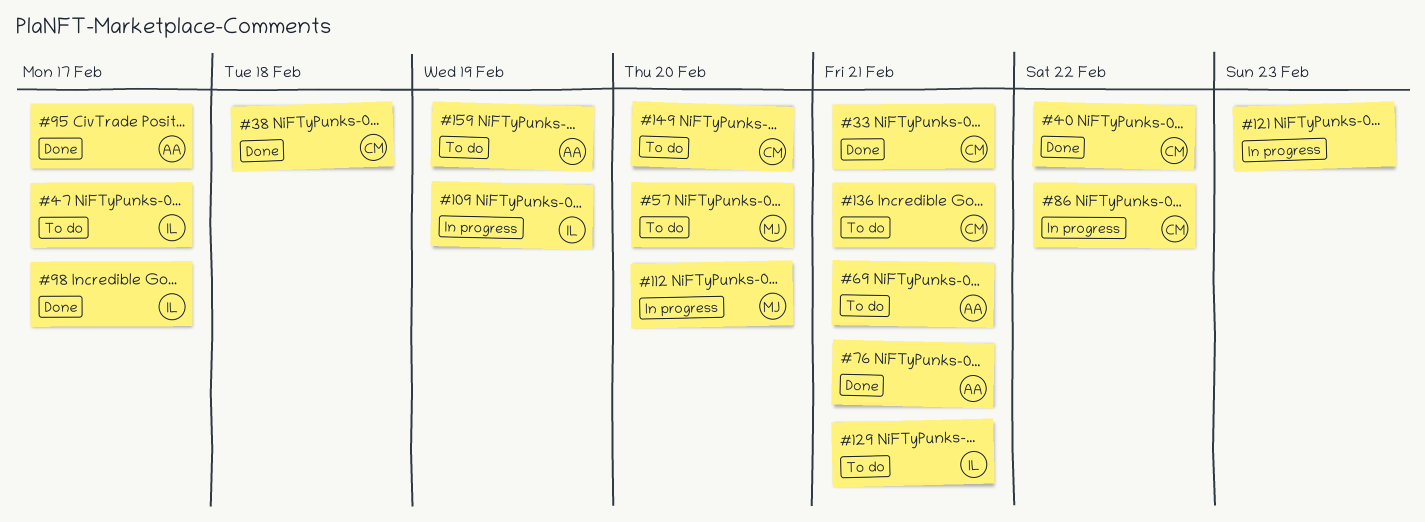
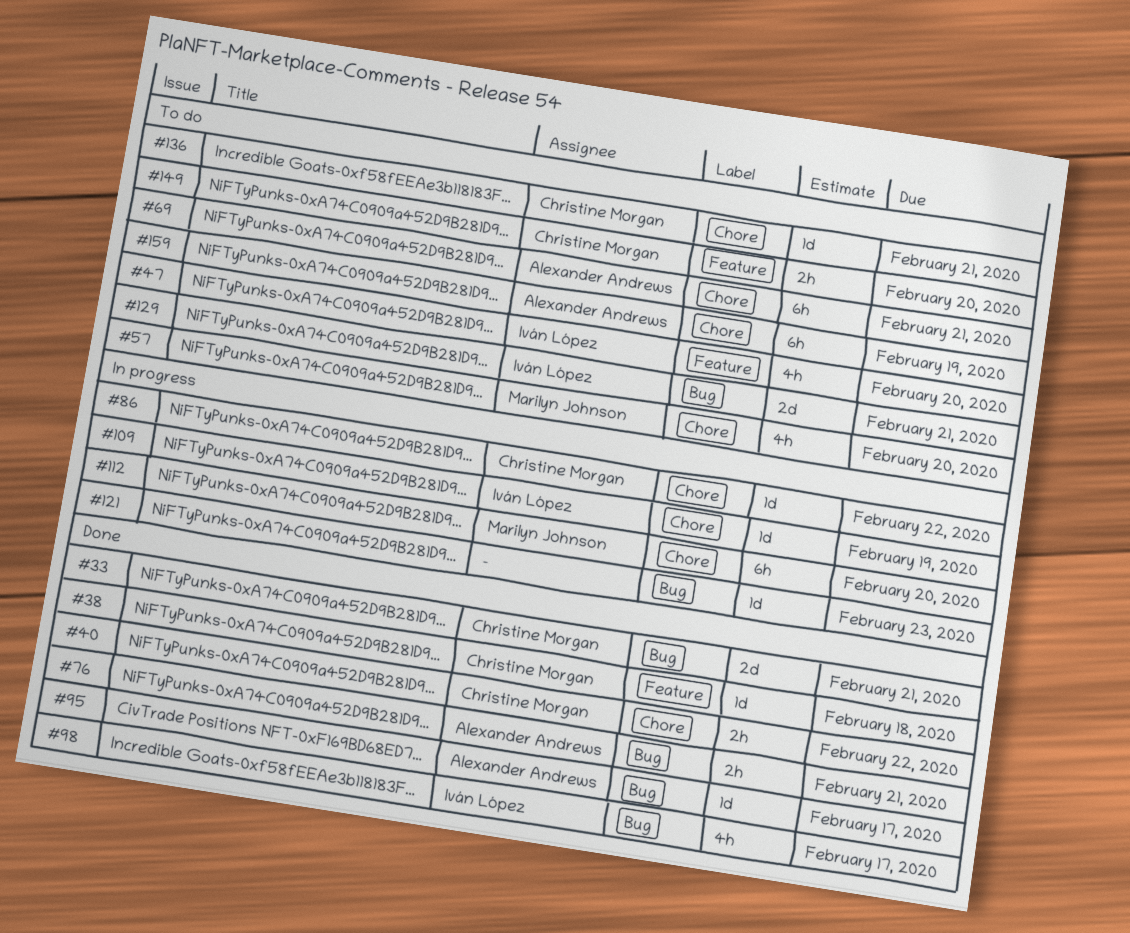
#47, due: Feb 17 -> Feb 20

